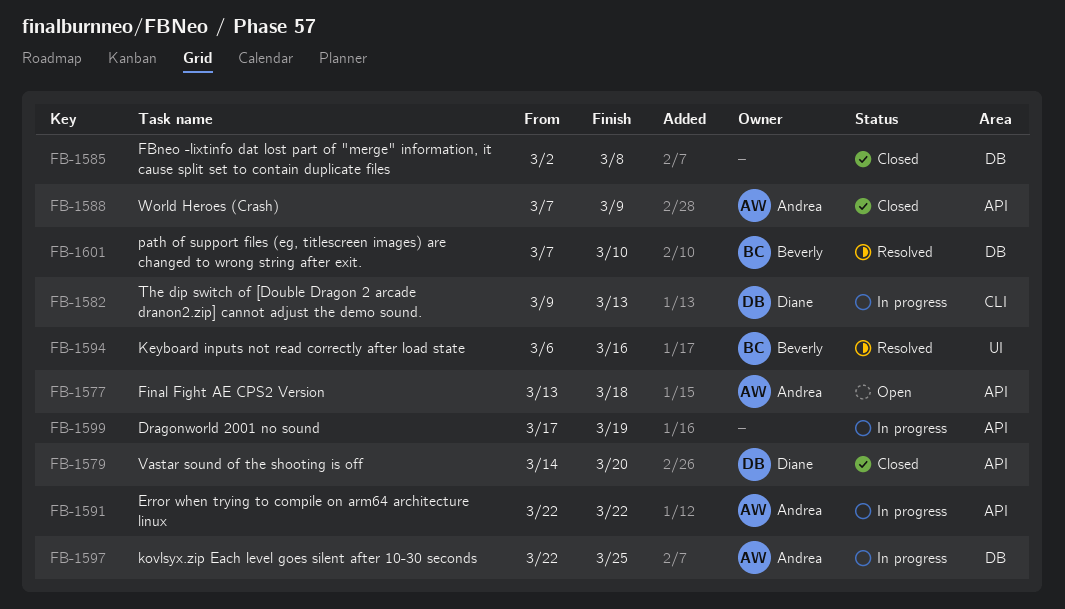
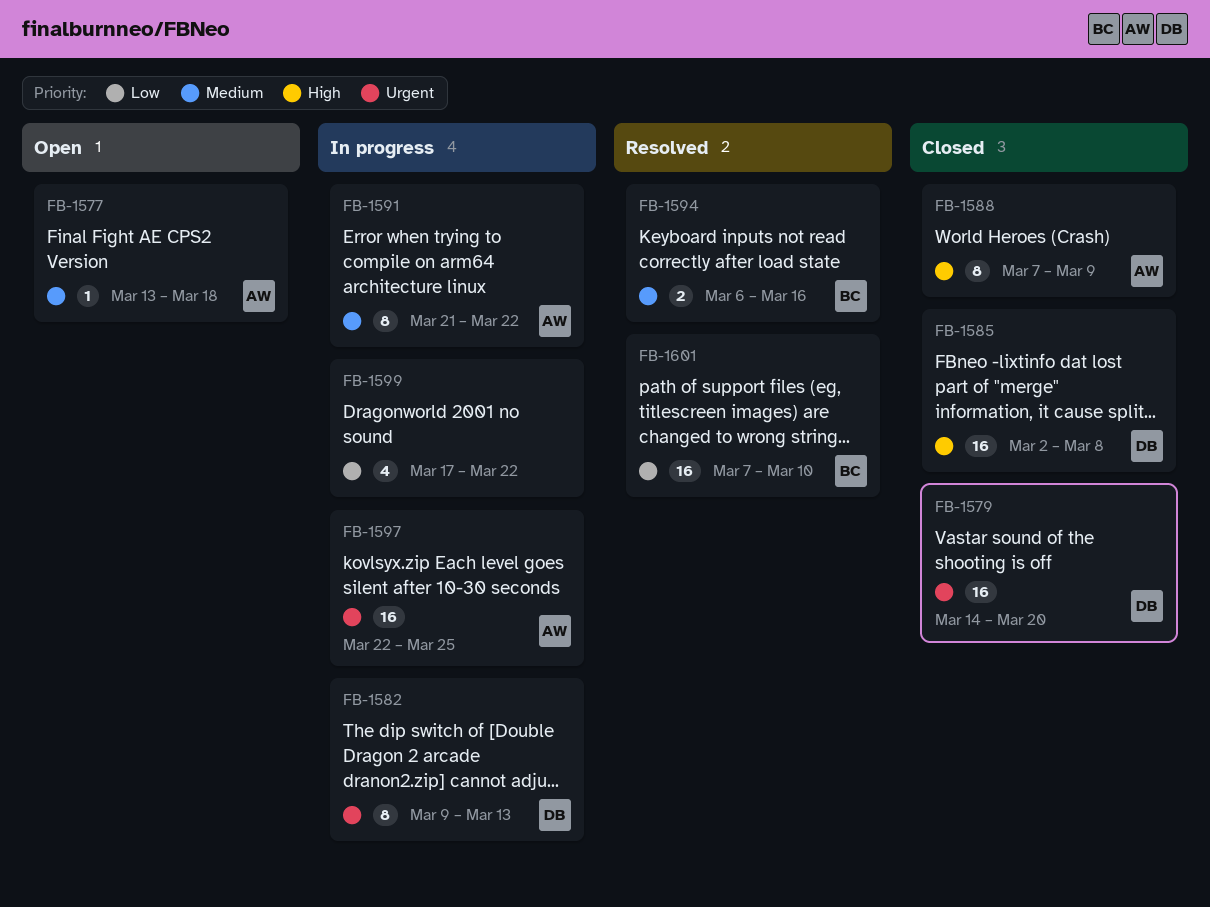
FB-1585, owner: none -> Diane
FB-1591, start: Mar 22 -> Mar 21
FB-1599, due: Mar 19 -> Mar 22

